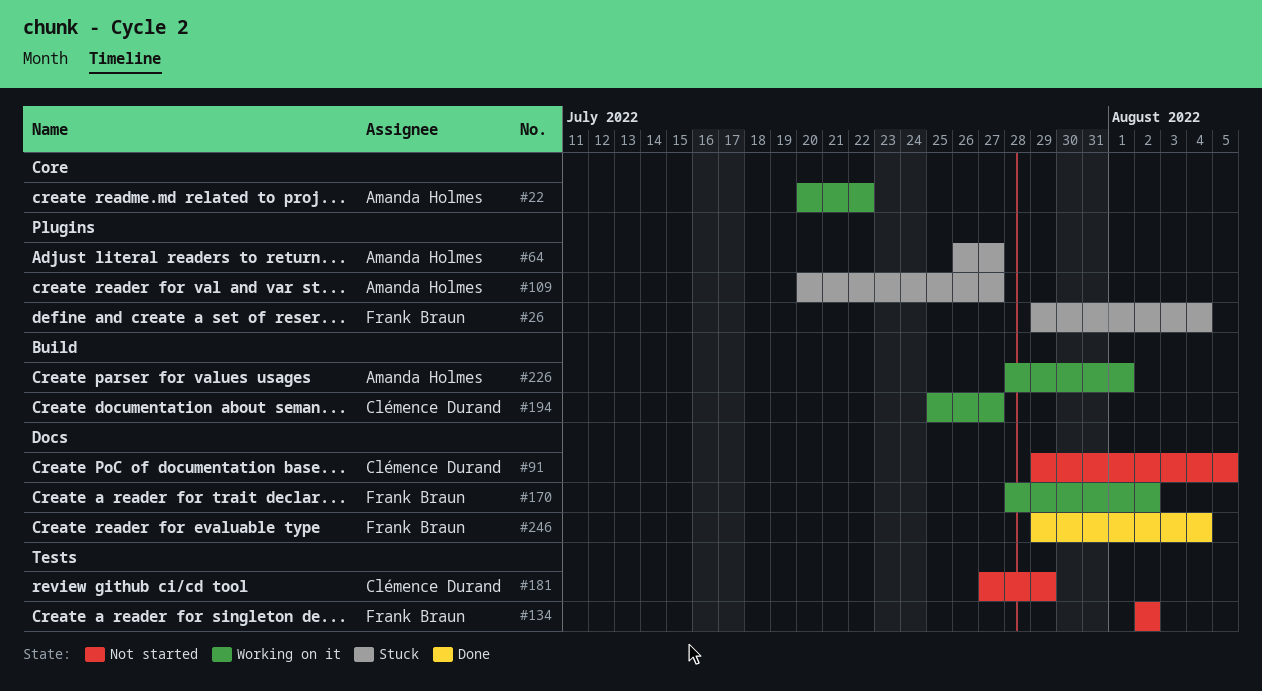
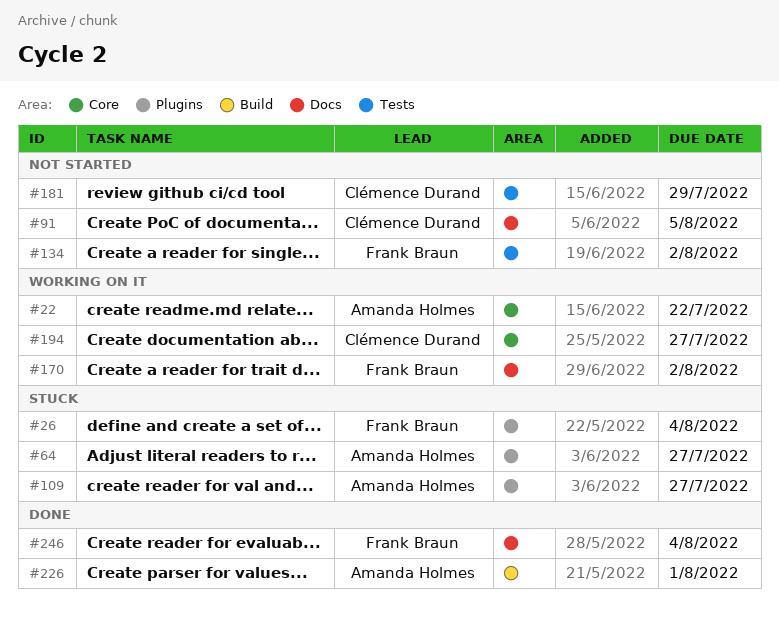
#194, label: Build -> Core
#226, status: Working on it -> Done

